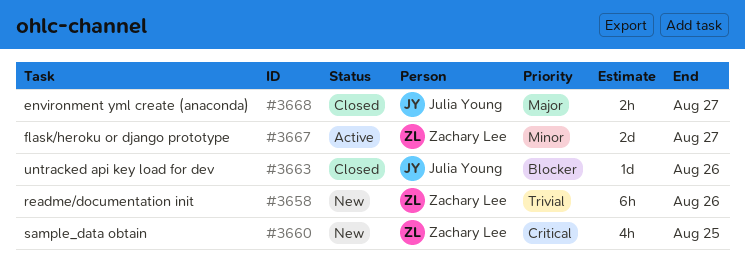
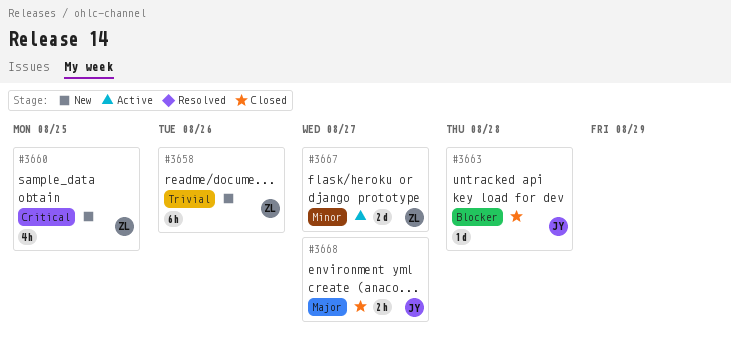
#3663, due: Aug 26 -> Aug 28

